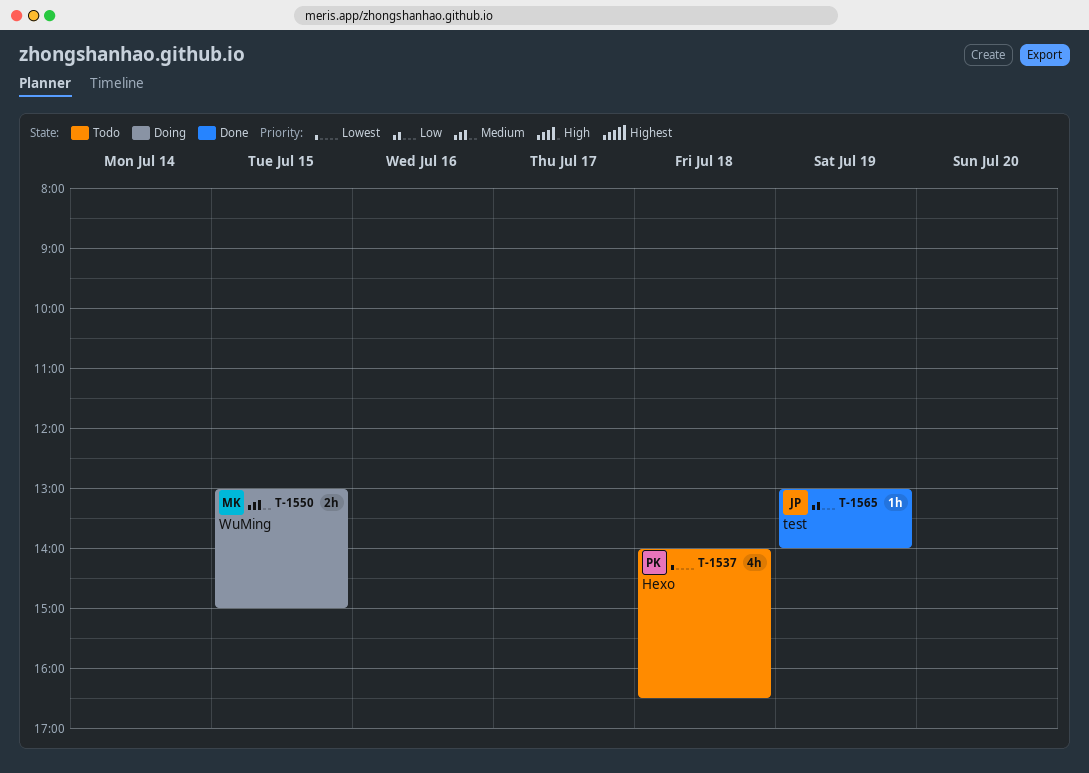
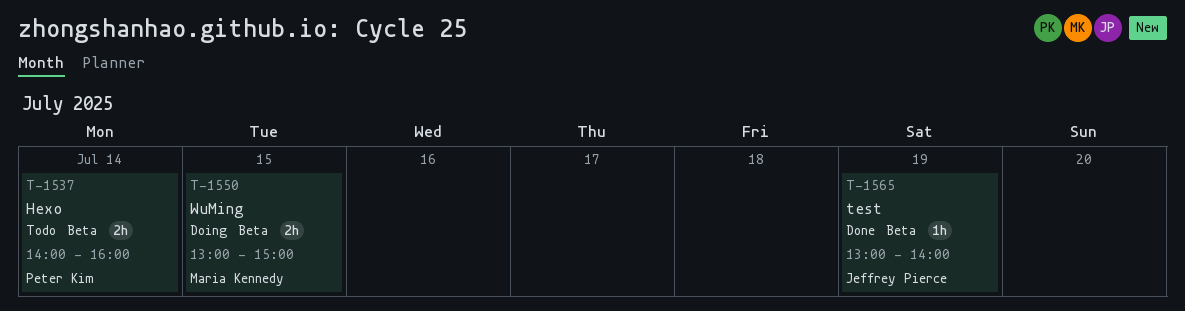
T-1537, estimate: 4h -> 2h
T-1537, day: Jul 18 -> Jul 14
T-1537, ends: 16:30 -> 16:00

